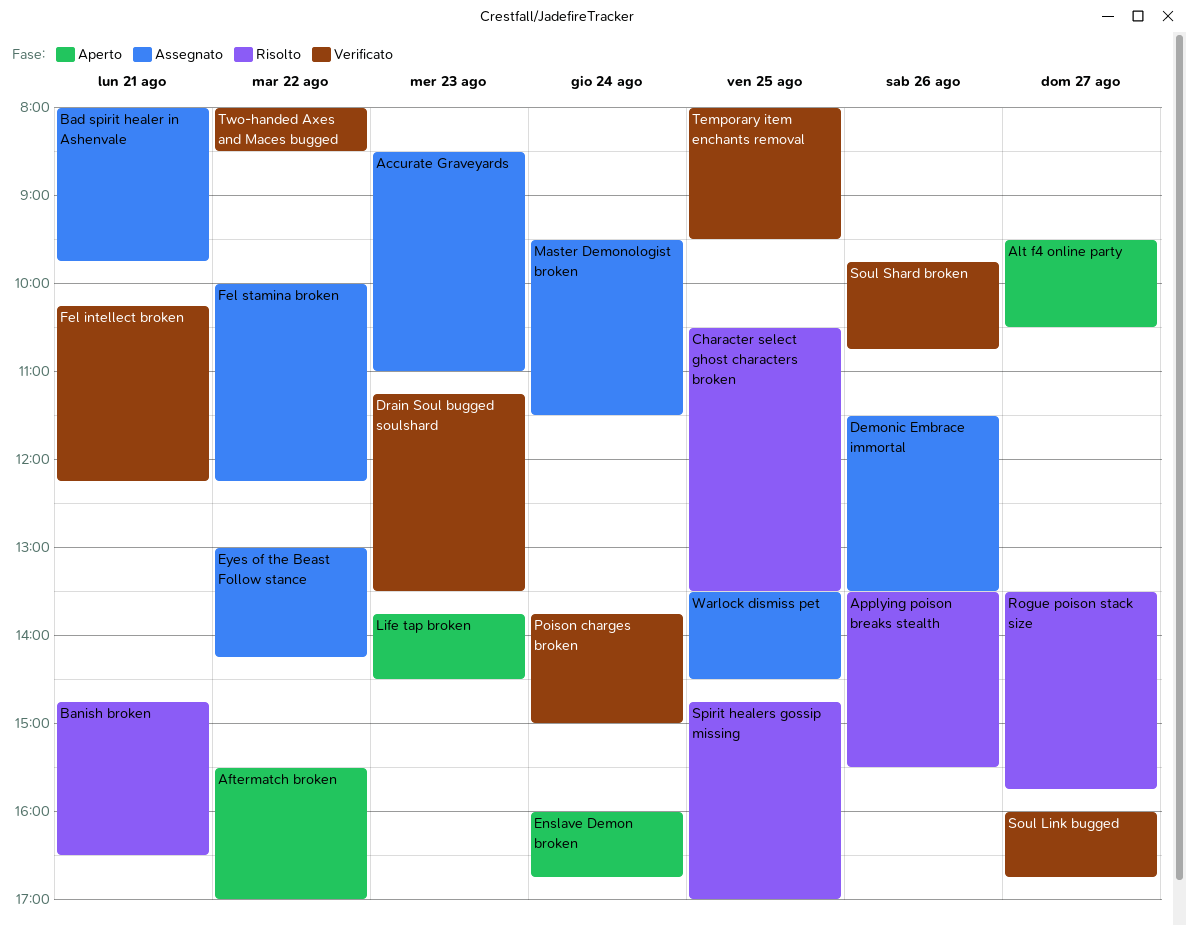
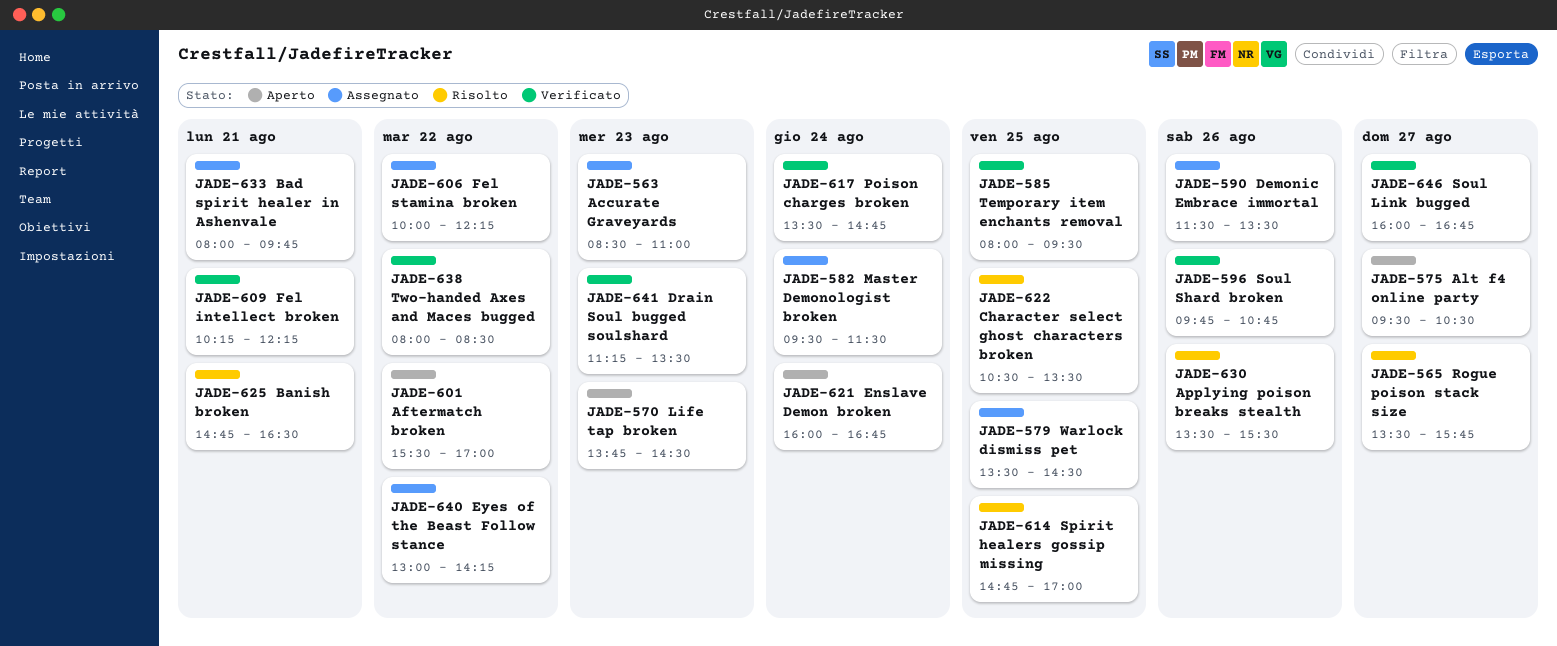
Poison charges broken, begins: 13:45 -> 13:30
Poison charges broken, ends: 15:00 -> 14:45

